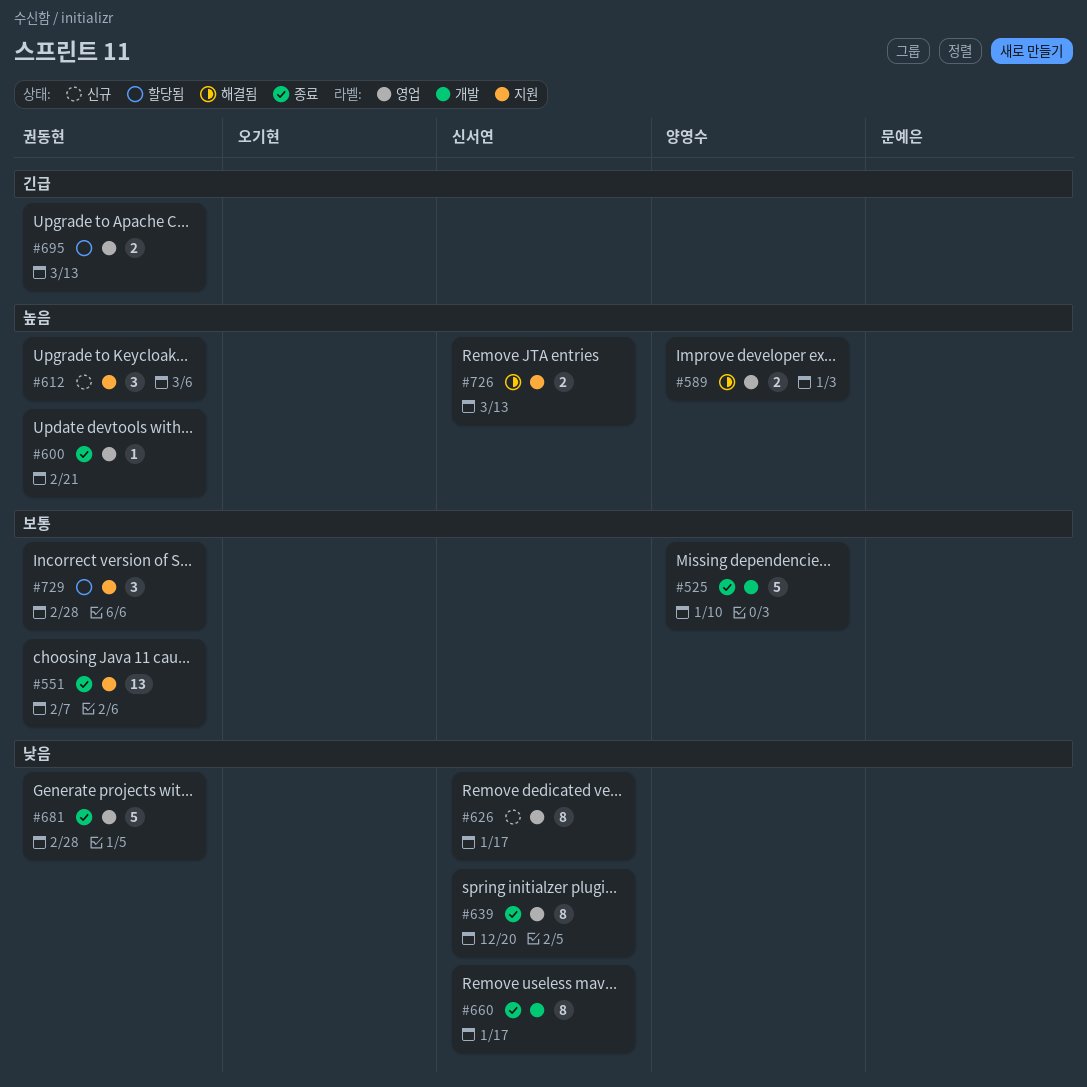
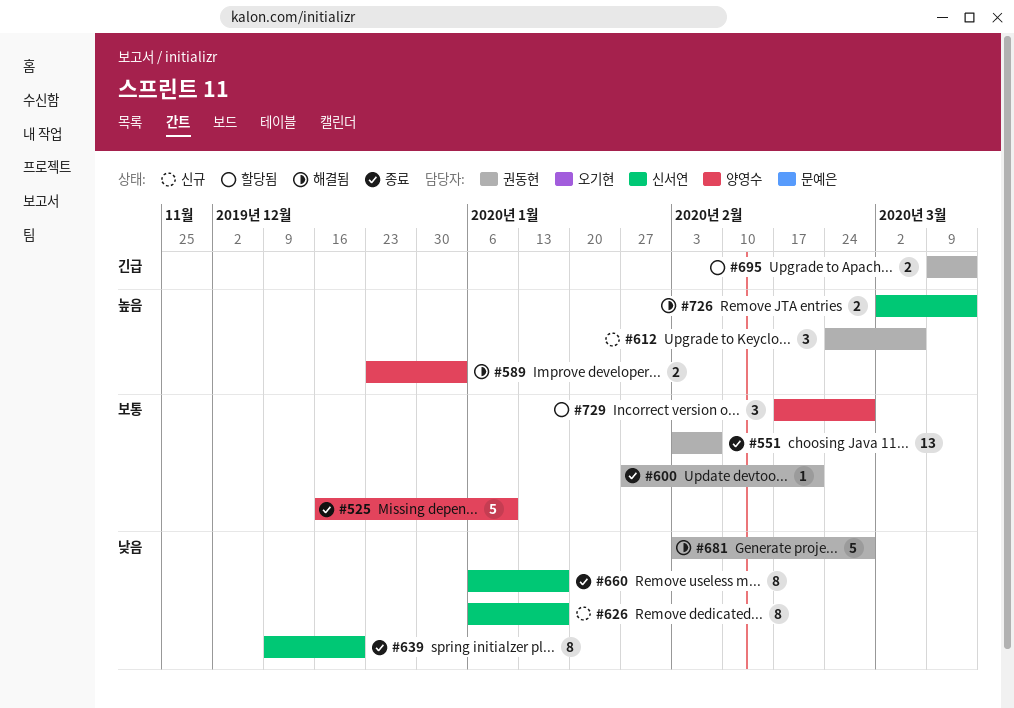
#600, priority: 높음 -> 보통
#681, status: 종료 -> 해결됨
#729, owner: 권동현 -> 양영수

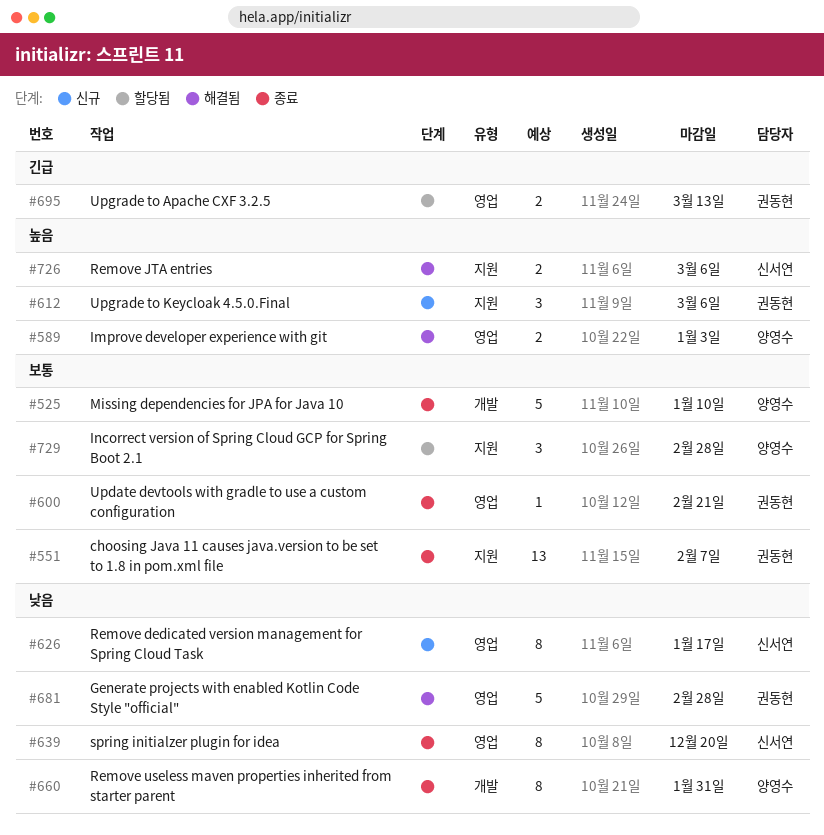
#660, owner: 신서연 -> 양영수
#660, due: Jan 17 -> Jan 31
#726, due: Mar 13 -> Mar 6

